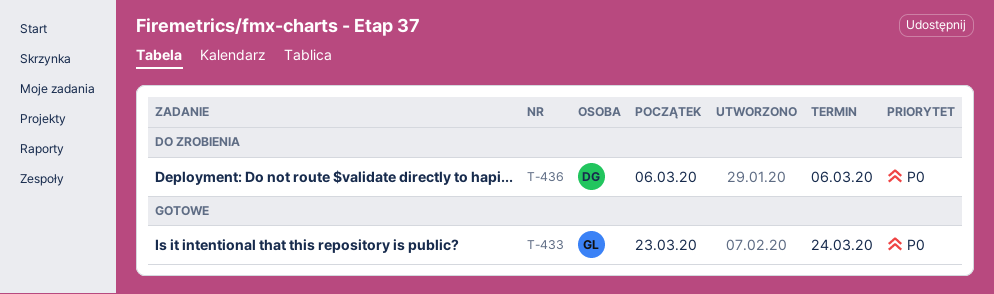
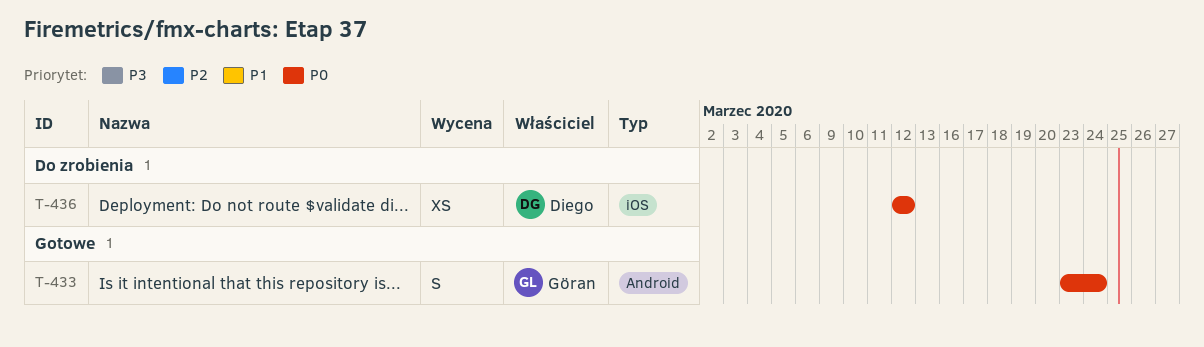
T-436, start: Mar 6 -> Mar 12
T-436, due: Mar 6 -> Mar 12

